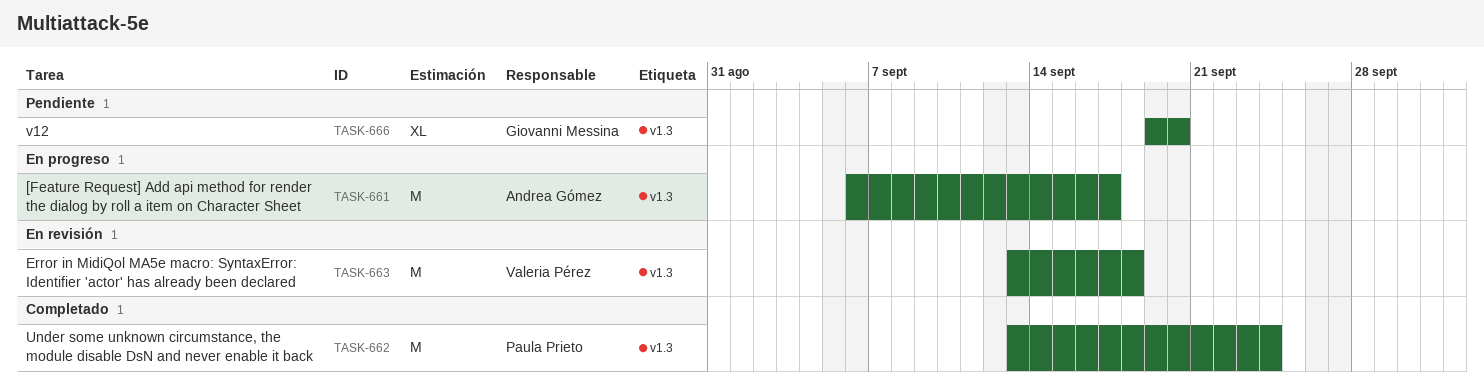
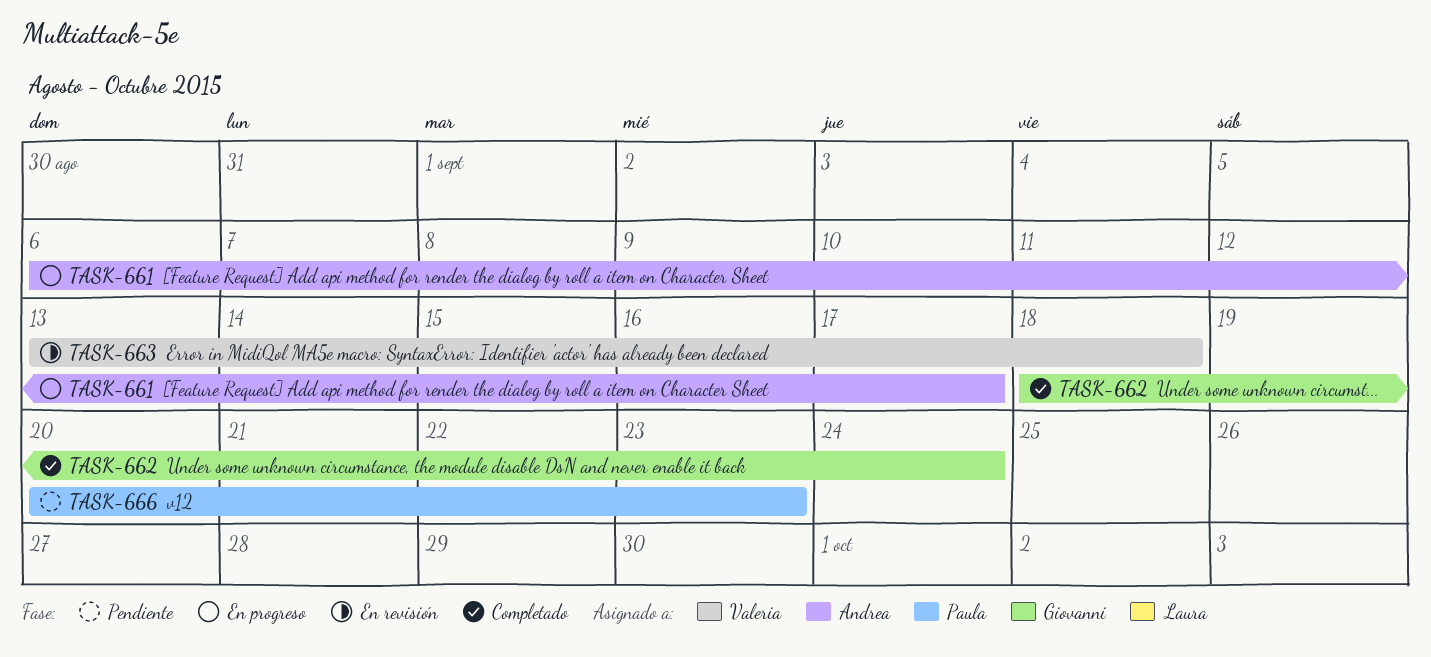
TASK-662, owner: Paula Prieto -> Giovanni Messina
TASK-662, start: Sep 13 -> Sep 18
TASK-666, owner: Giovanni Messina -> Paula Prieto
TASK-666, start: Sep 19 -> Sep 20
TASK-666, due: Sep 20 -> Sep 23

